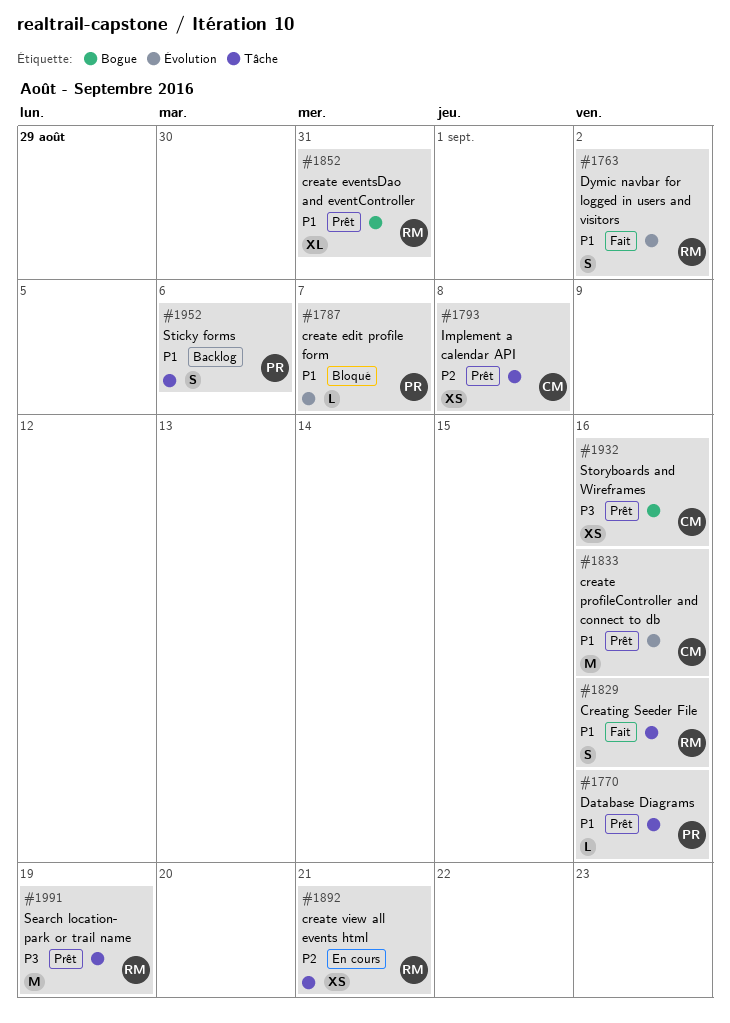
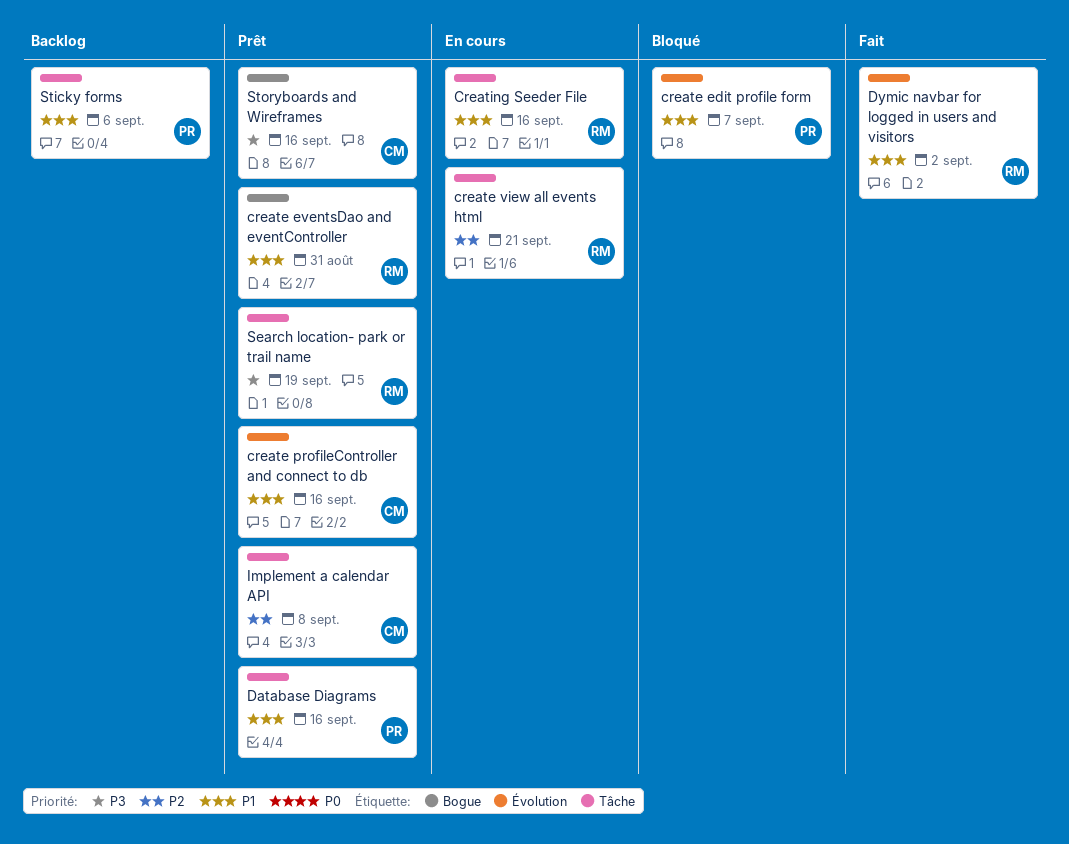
Creating Seeder File, status: Fait -> En cours

